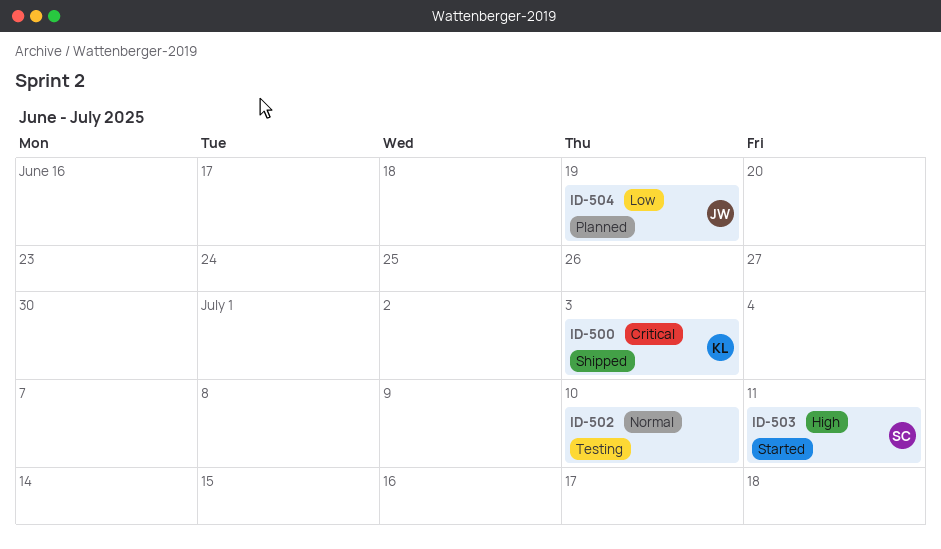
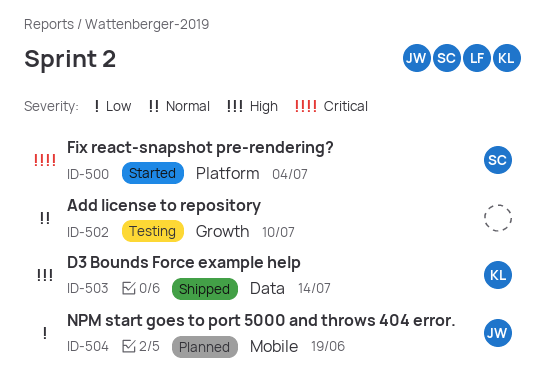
ID-500, status: Shipped -> Started
ID-500, owner: KL -> SC
ID-500, due: Jul 3 -> Jul 4
ID-503, status: Started -> Shipped
ID-503, owner: SC -> KL
ID-503, due: Jul 11 -> Jul 14

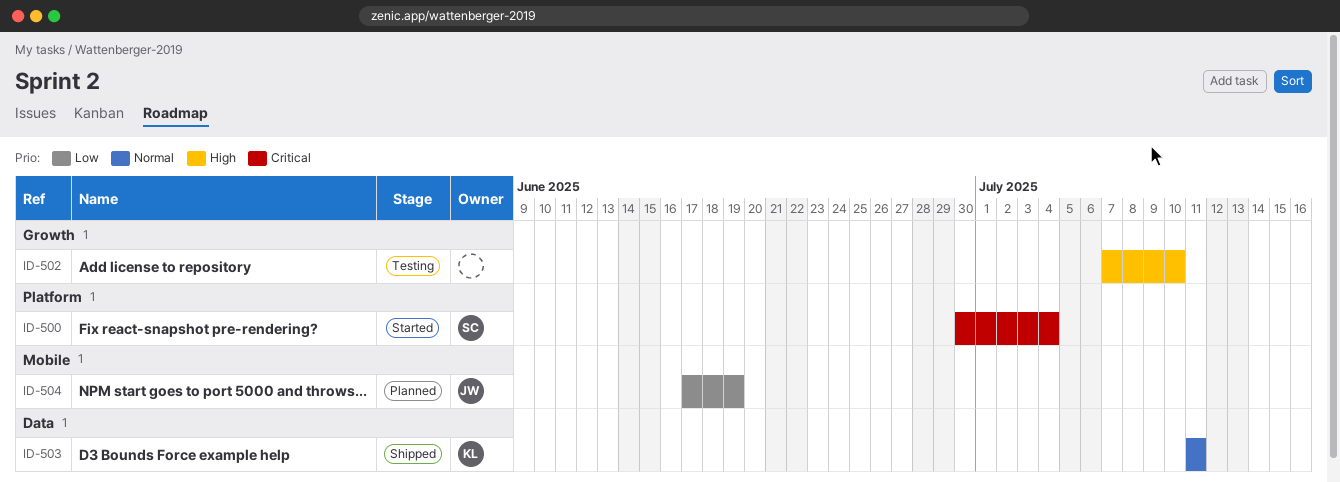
ID-502, priority: Normal -> High
ID-503, priority: High -> Normal
ID-503, due: Jul 14 -> Jul 11

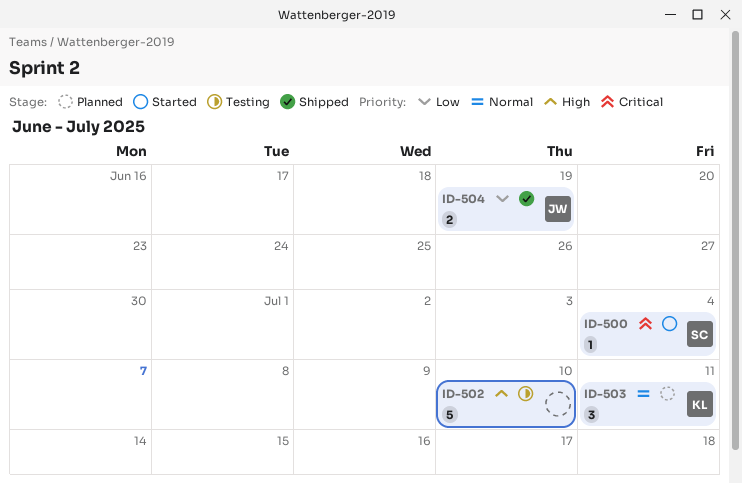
ID-503, status: Shipped -> Planned
ID-504, status: Planned -> Shipped

